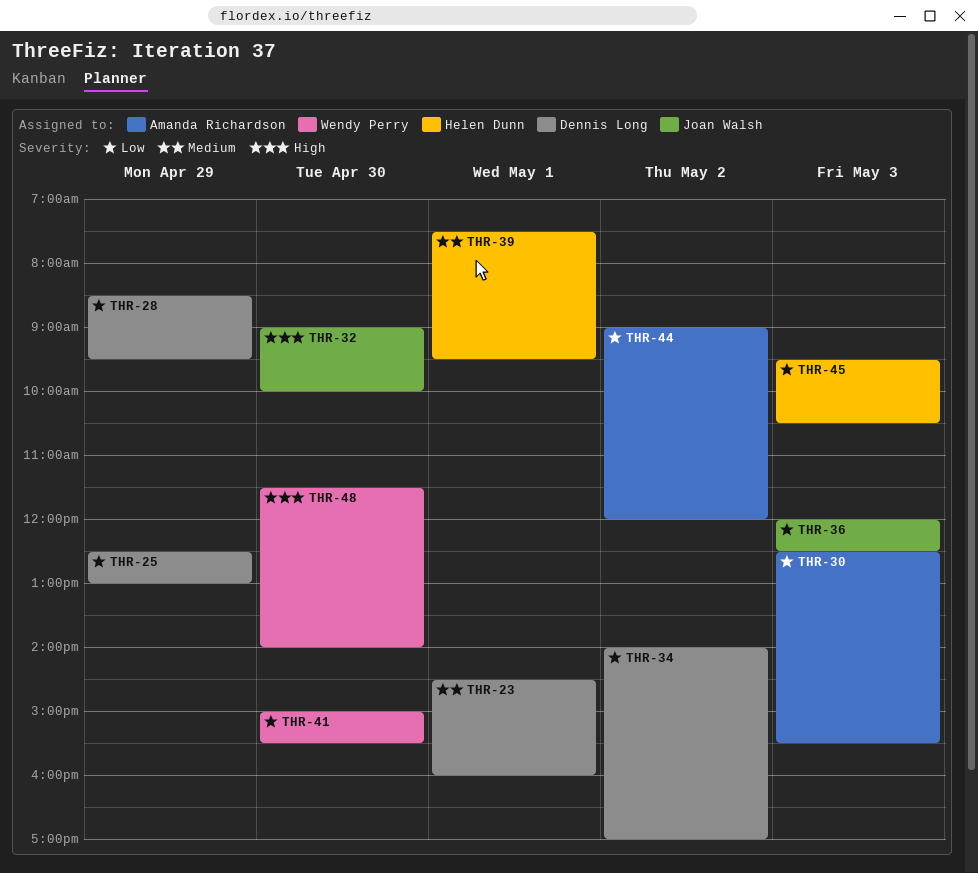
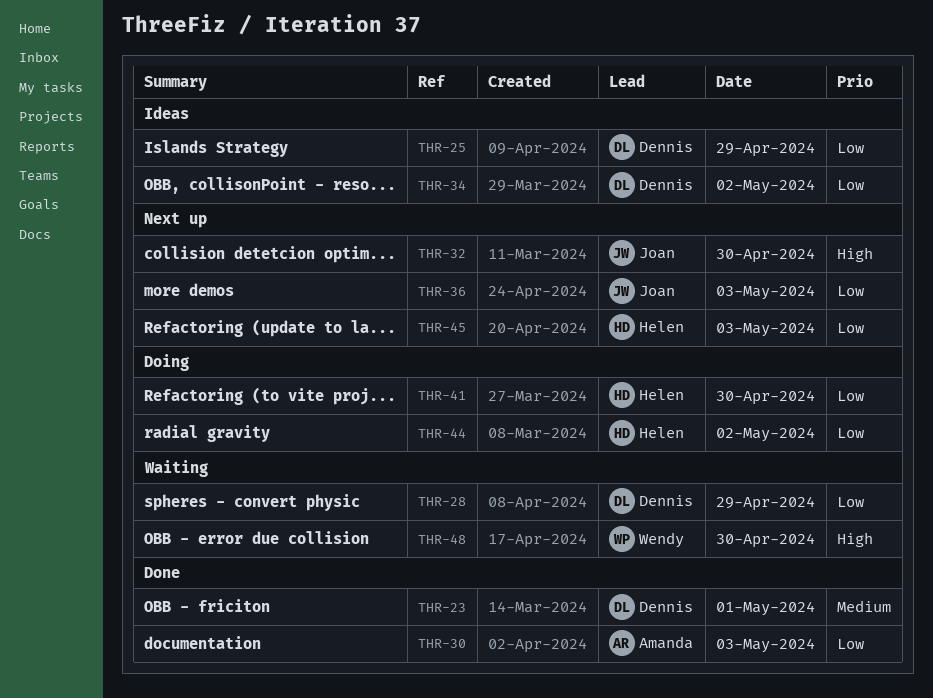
THR-39: present -> none
THR-41, owner: Wendy Perry -> Helen Dunn
THR-44, owner: Amanda Richardson -> Helen Dunn

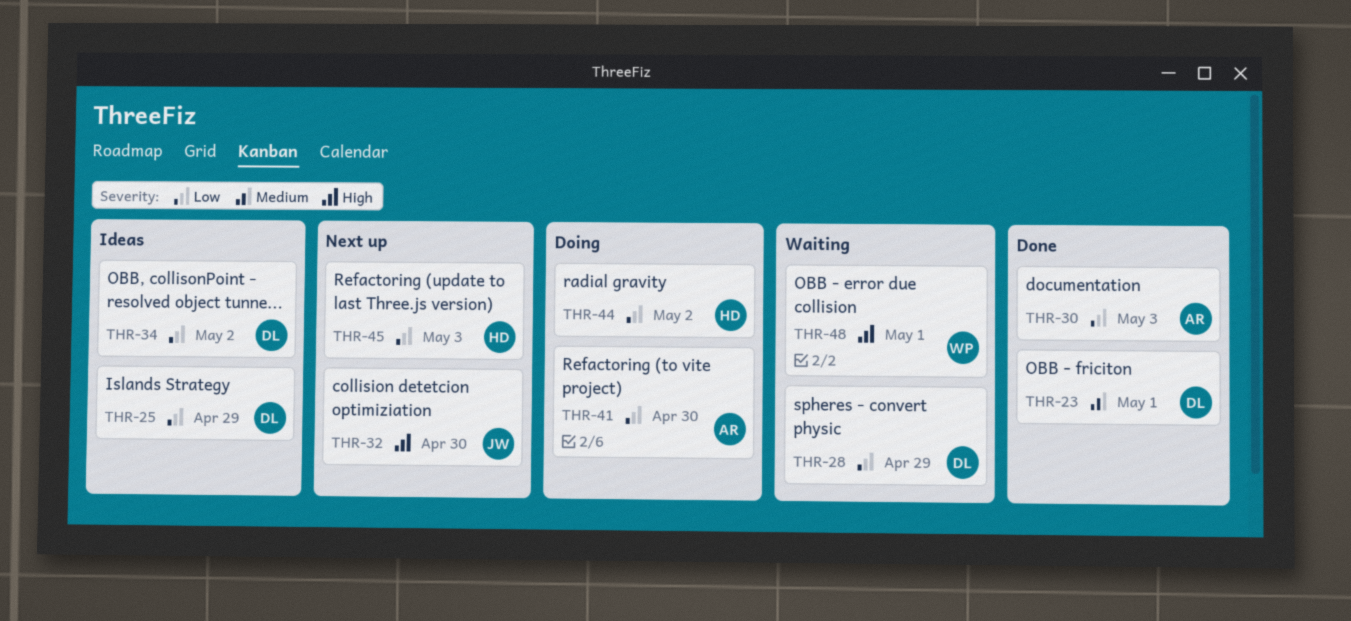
THR-36: present -> none
THR-41, owner: Helen -> Amanda
THR-48, day: Apr 30 -> May 1

